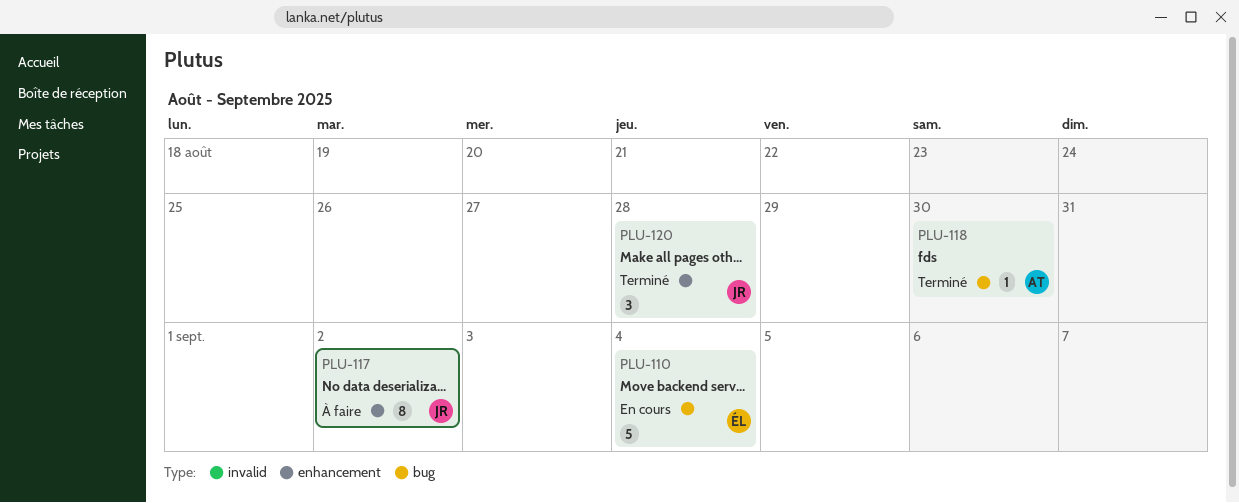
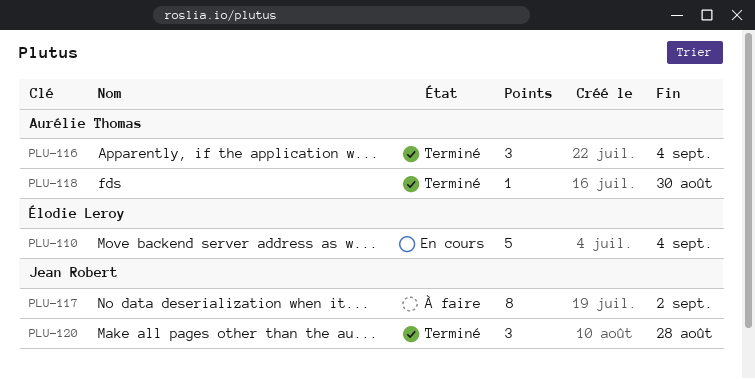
PLU-116: none -> present

